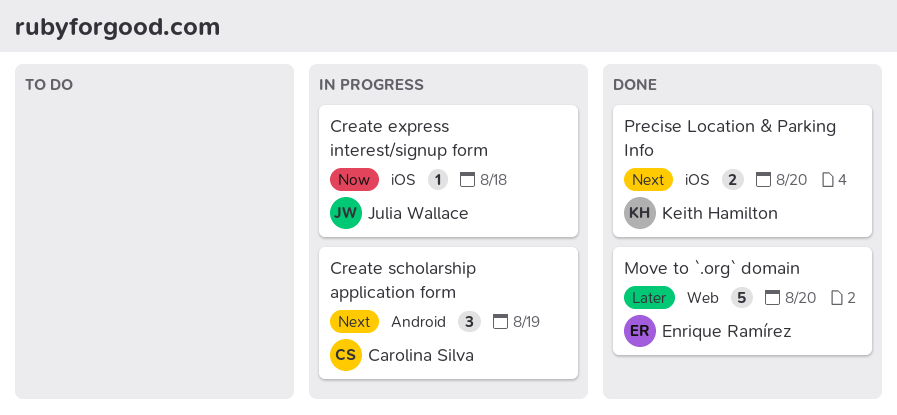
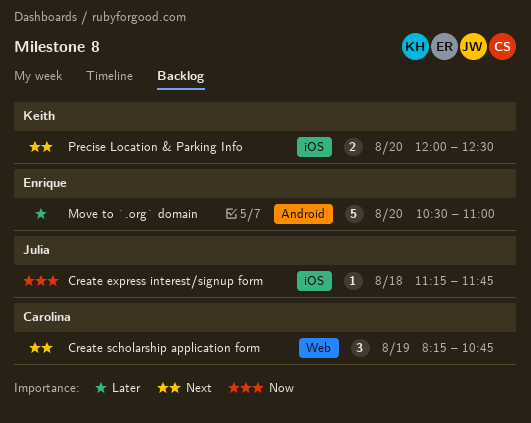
Create scholarship application form, label: Android -> Web
Move to `.org` domain, label: Web -> Android

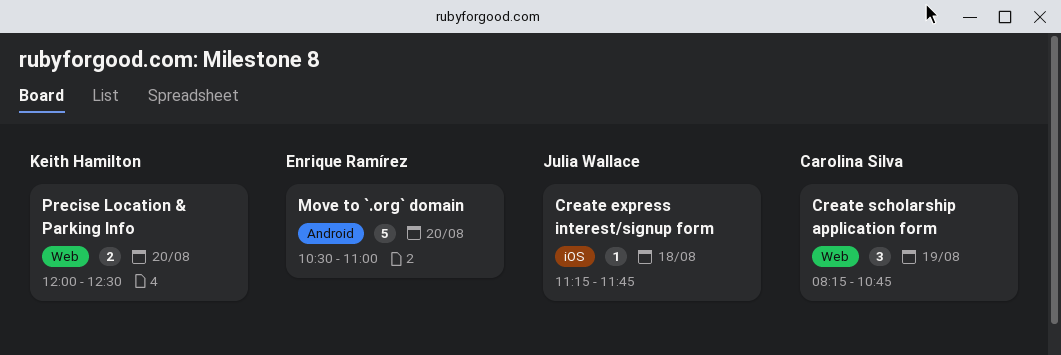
Precise Location & Parking Info, label: iOS -> Web

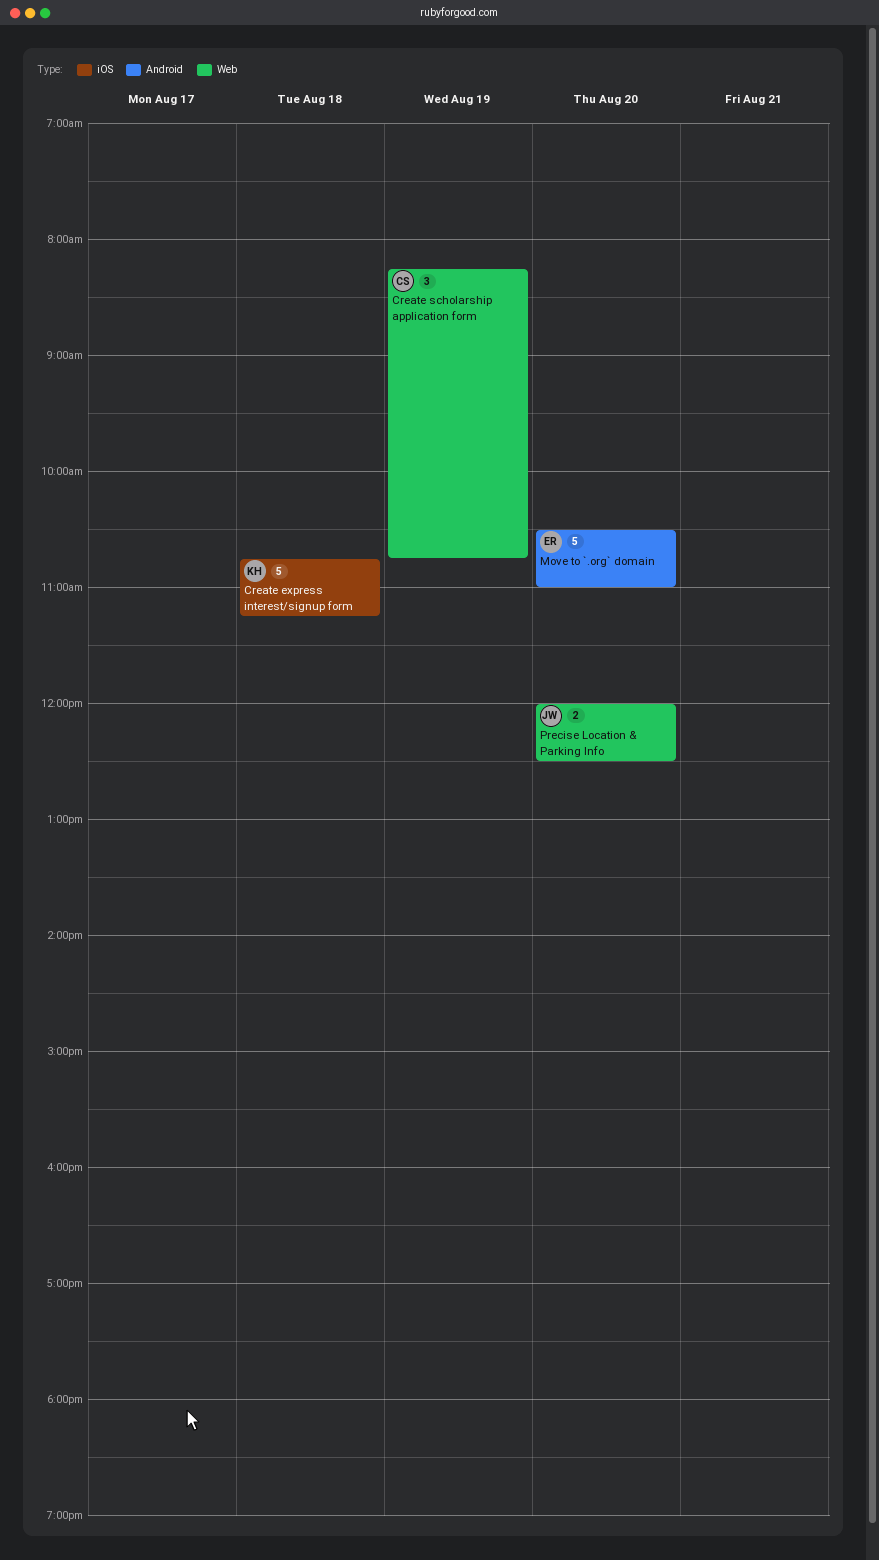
Create express interest/signup form, owner: Julia Wallace -> Keith Hamilton
Create express interest/signup form, estimate: 1 -> 5
Create express interest/signup form, begins: 11:15 -> 10:45
Create express interest/signup form, ends: 11:45 -> 11:15
Precise Location & Parking Info, owner: Keith Hamilton -> Julia Wallace

